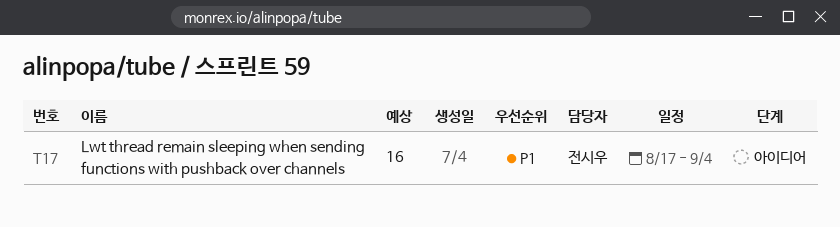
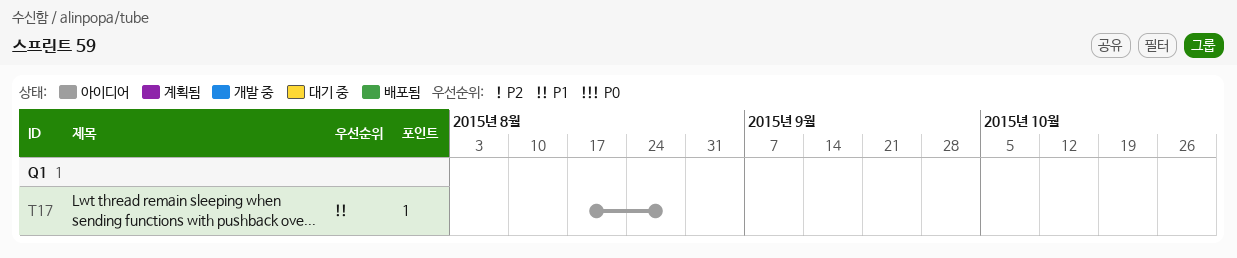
T17, estimate: 16 -> 1
T17, due: Sep 4 -> Aug 28

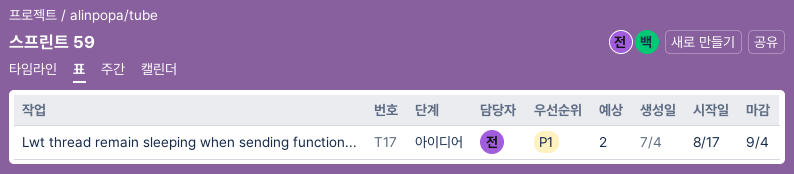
T17, estimate: 1 -> 2
T17, due: Aug 28 -> Sep 4

